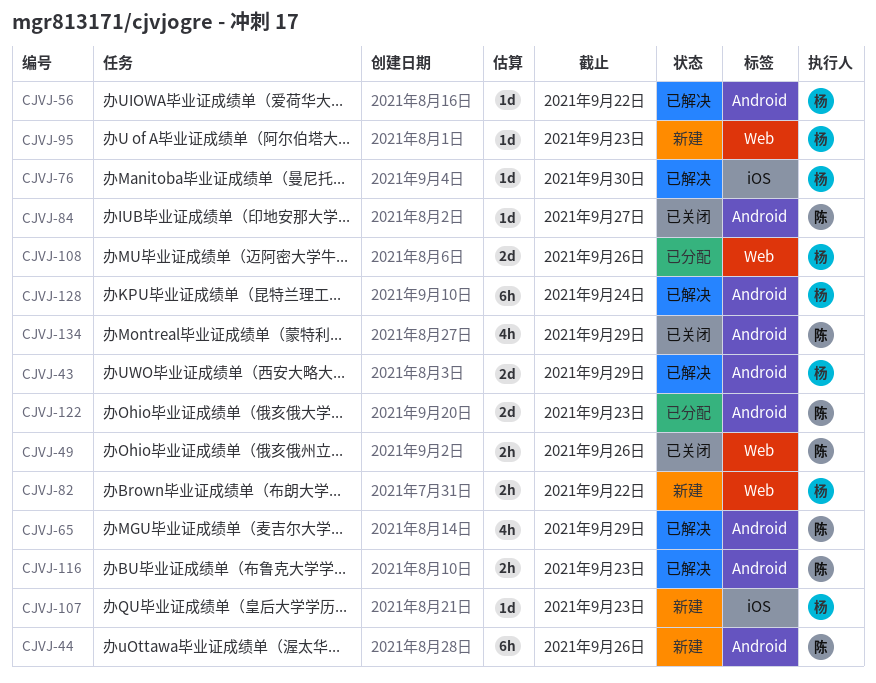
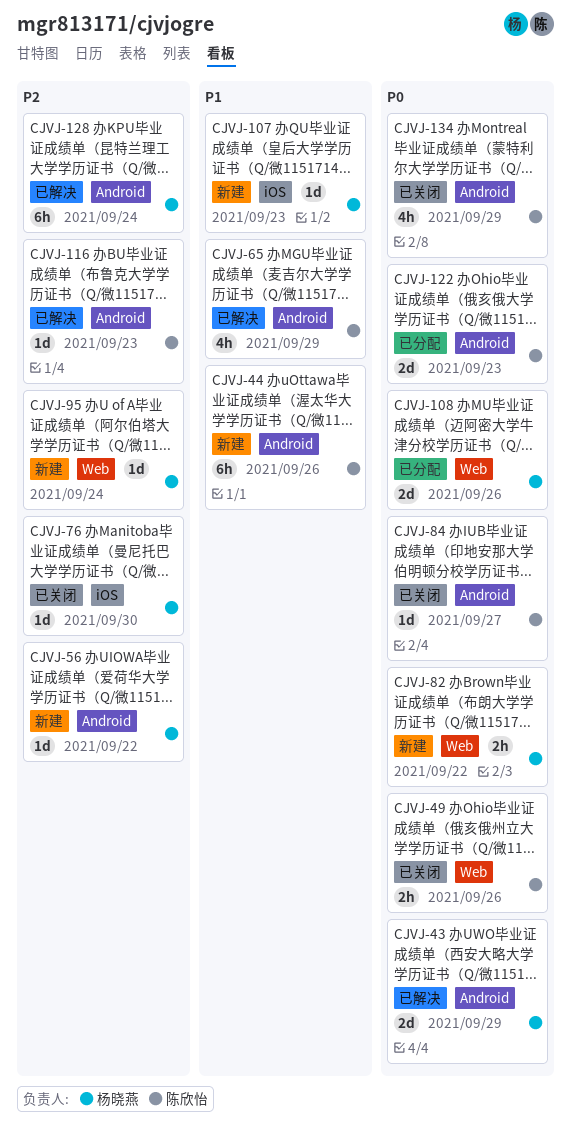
CJVJ-56, status: 已解决 -> 新建
CJVJ-76, status: 已解决 -> 已关闭
CJVJ-95, due: Sep 23 -> Sep 24
CJVJ-116, estimate: 2h -> 1d

